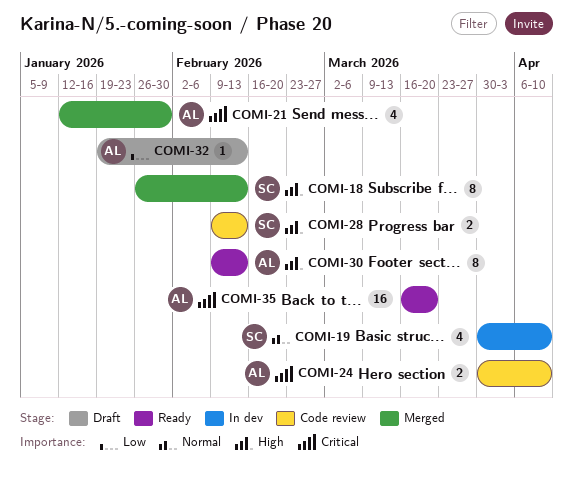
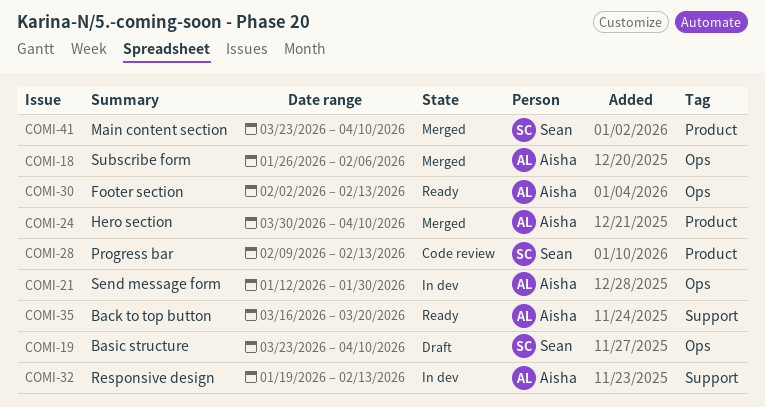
COMI-18, owner: Sean -> Aisha
COMI-18, due: Feb 13 -> Feb 6
COMI-19, status: In dev -> Draft
COMI-19, start: Mar 30 -> Mar 23
COMI-21, status: Merged -> In dev
COMI-24, status: Code review -> Merged
COMI-30, start: Feb 9 -> Feb 2
COMI-32, status: Draft -> In dev
COMI-41: none -> present

